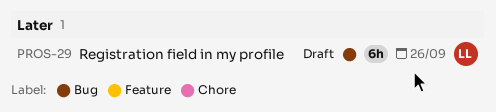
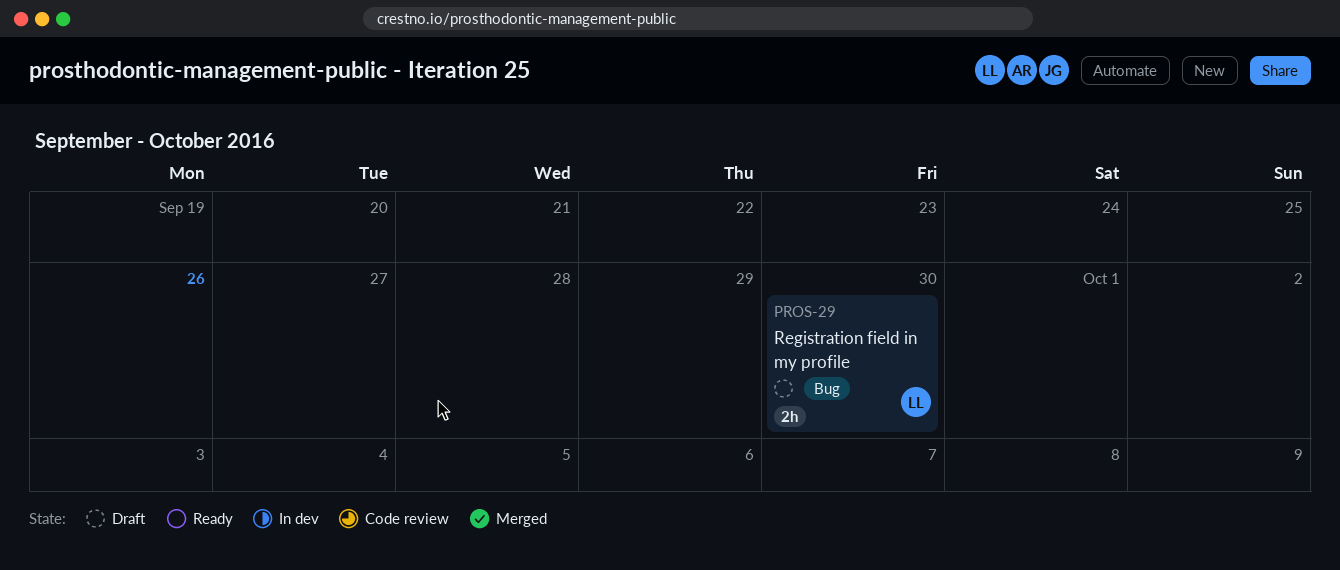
PROS-29, estimate: 6h -> 2h
PROS-29, due: Sep 26 -> Sep 30

